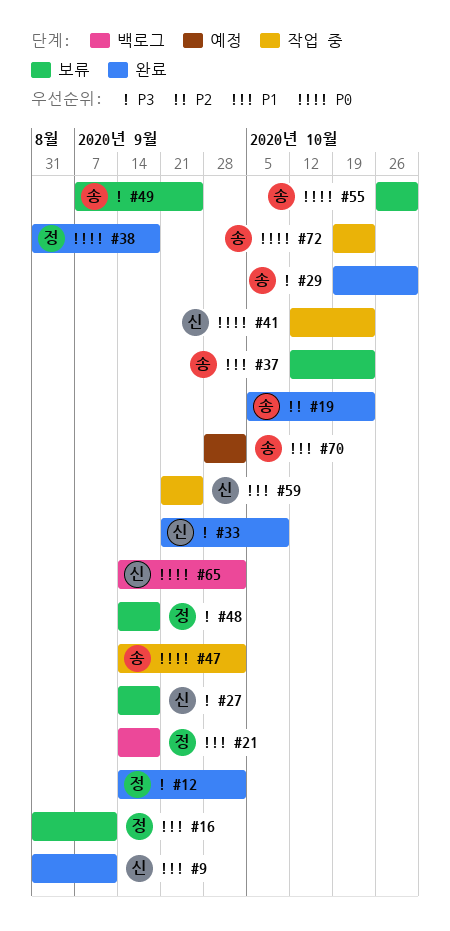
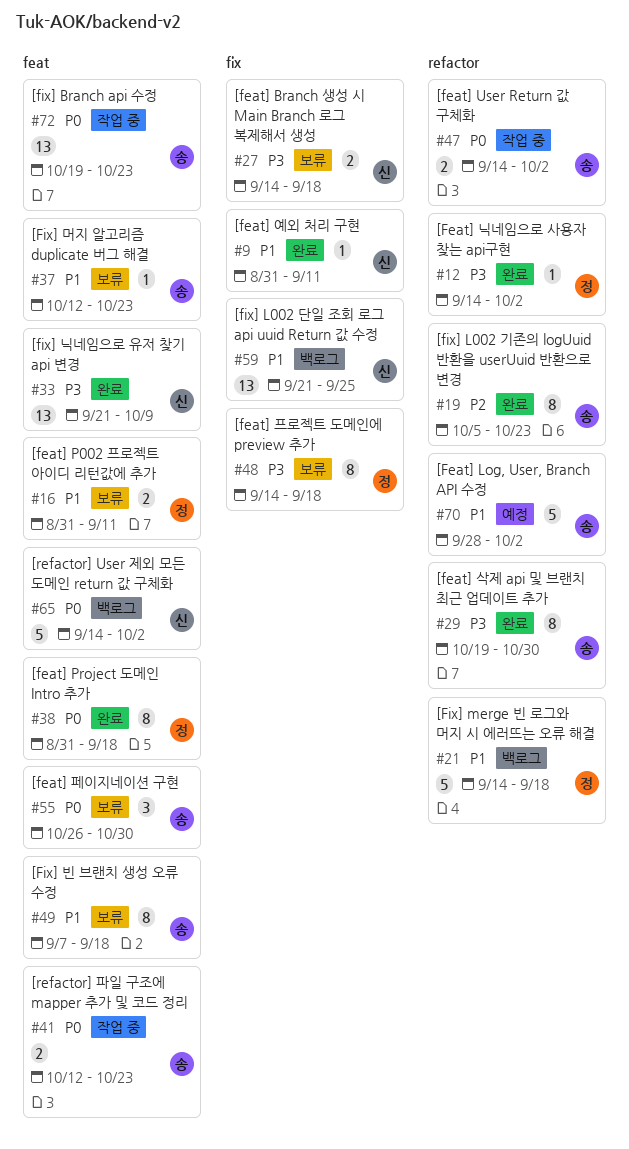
#41, owner: 신 -> 송
#49, priority: P3 -> P1
#49, due: Sep 25 -> Sep 18
#59, status: 작업 중 -> 백로그

